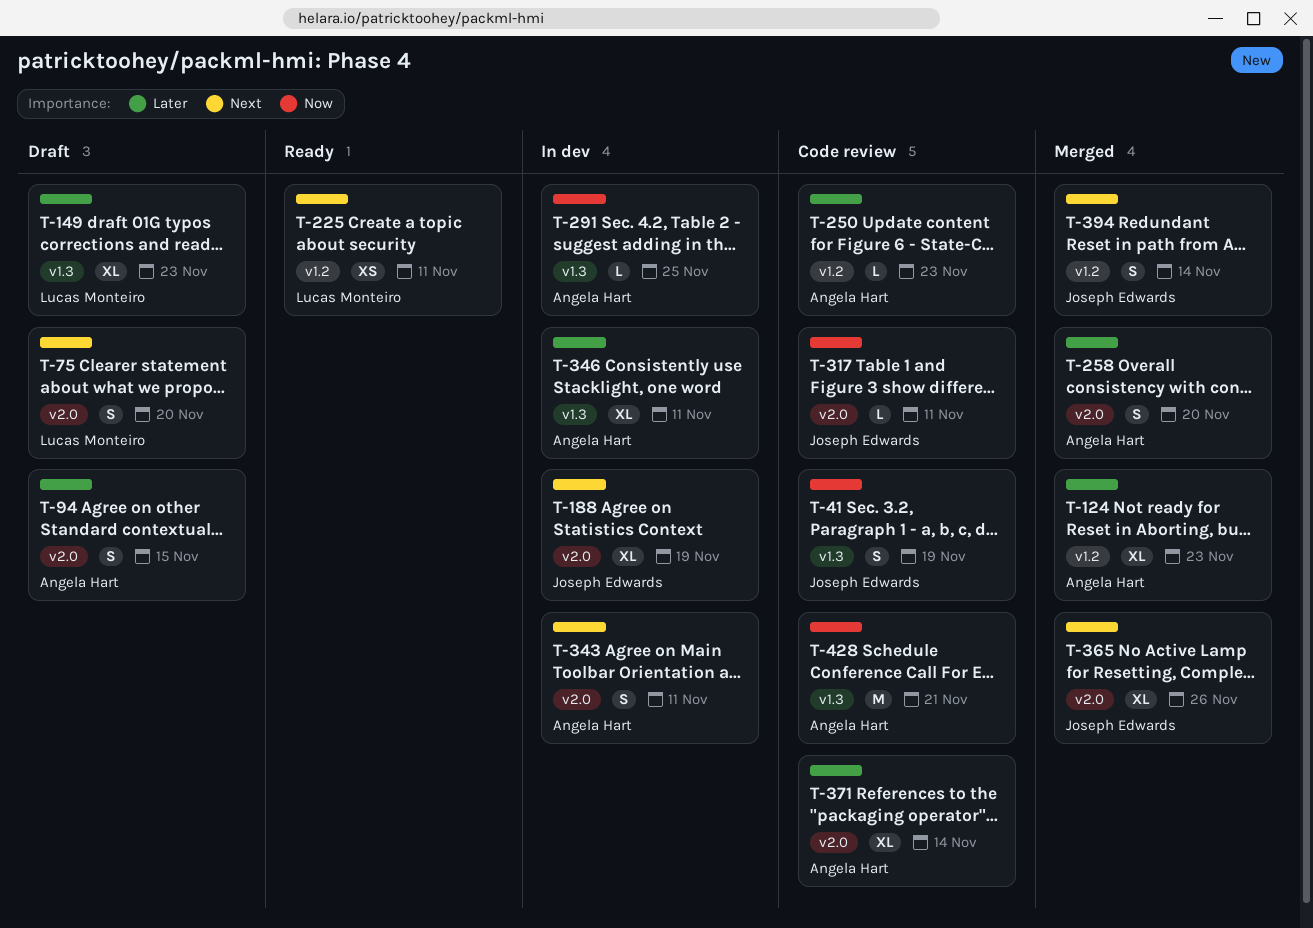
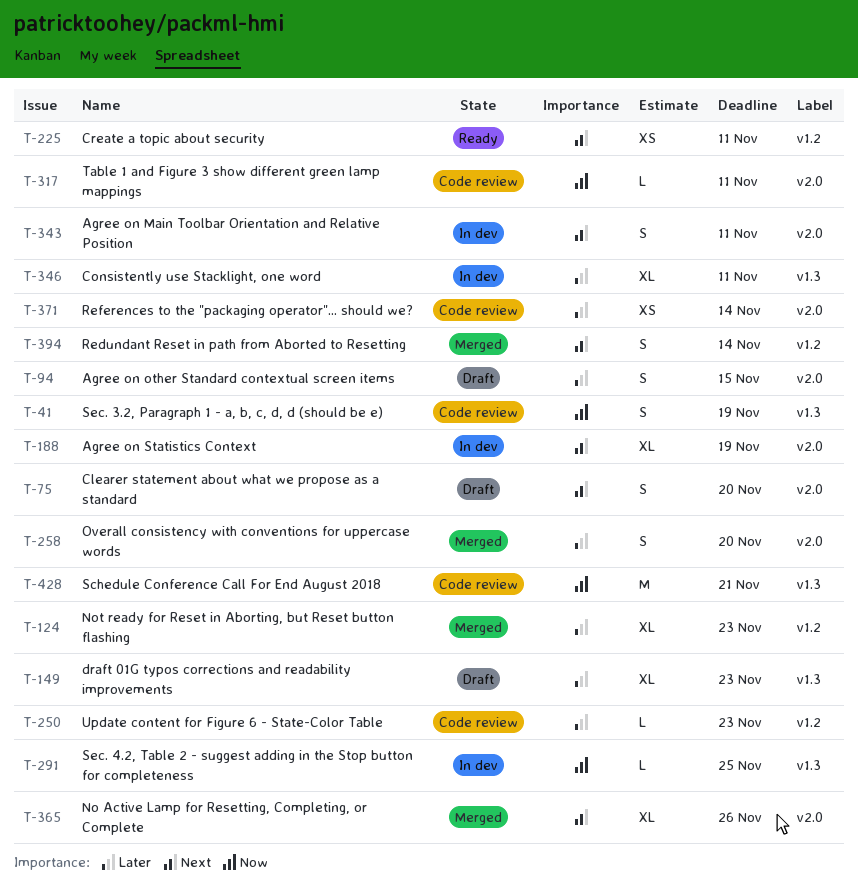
T-371, estimate: XL -> XS

